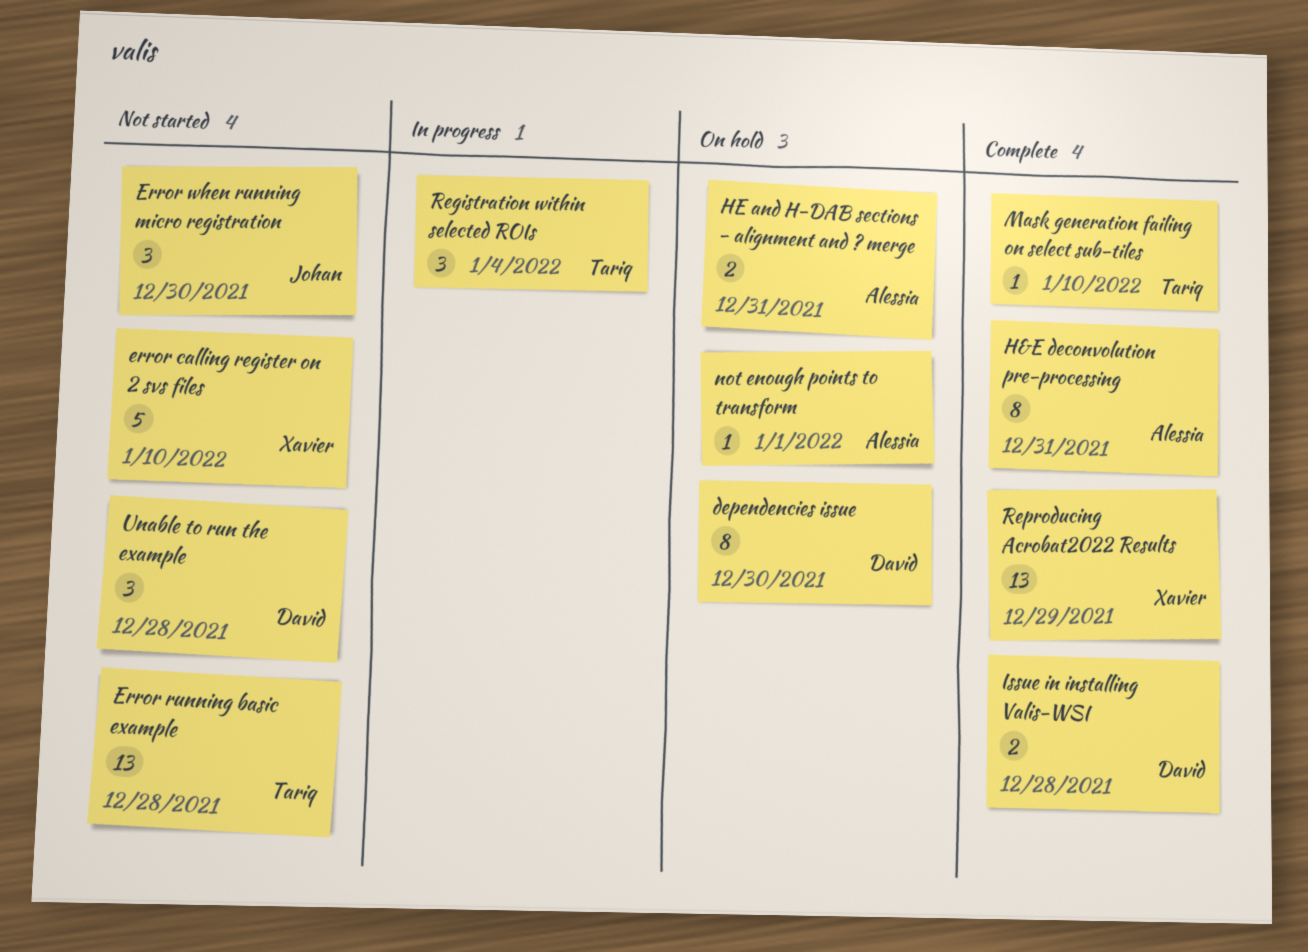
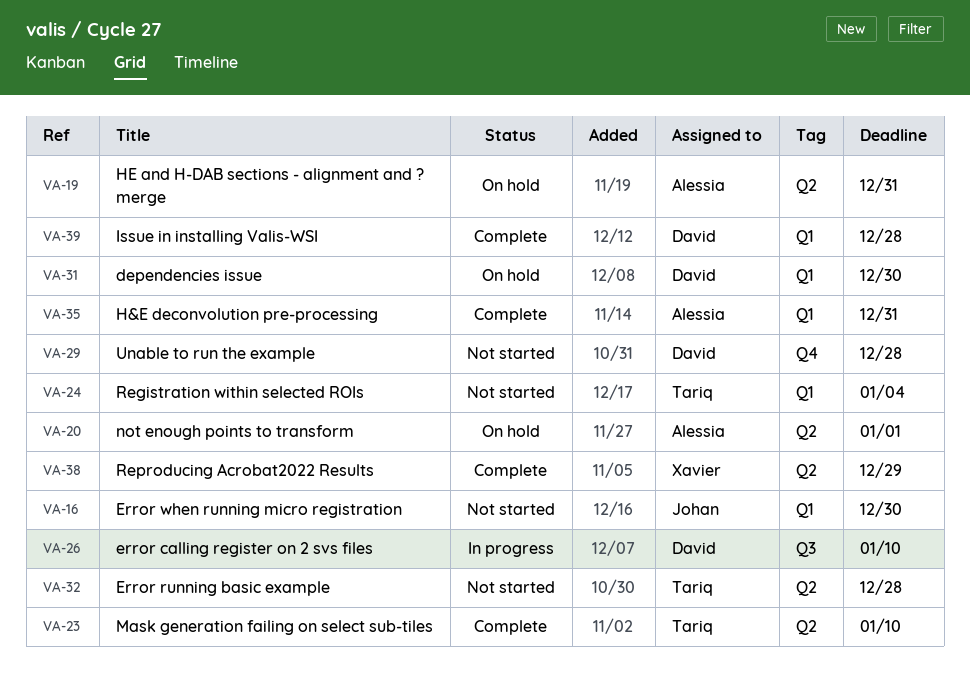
error calling register on 2 svs files, status: Not started -> In progress
error calling register on 2 svs files, owner: Xavier -> David
Registration within selected ROIs, status: In progress -> Not started

